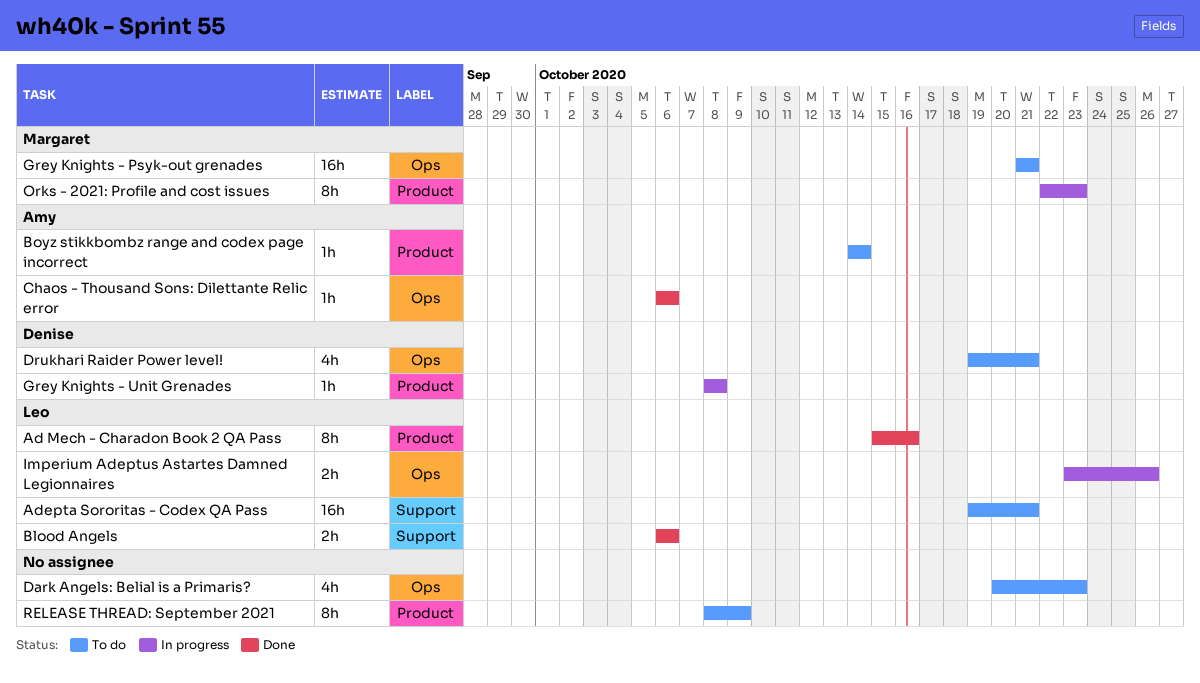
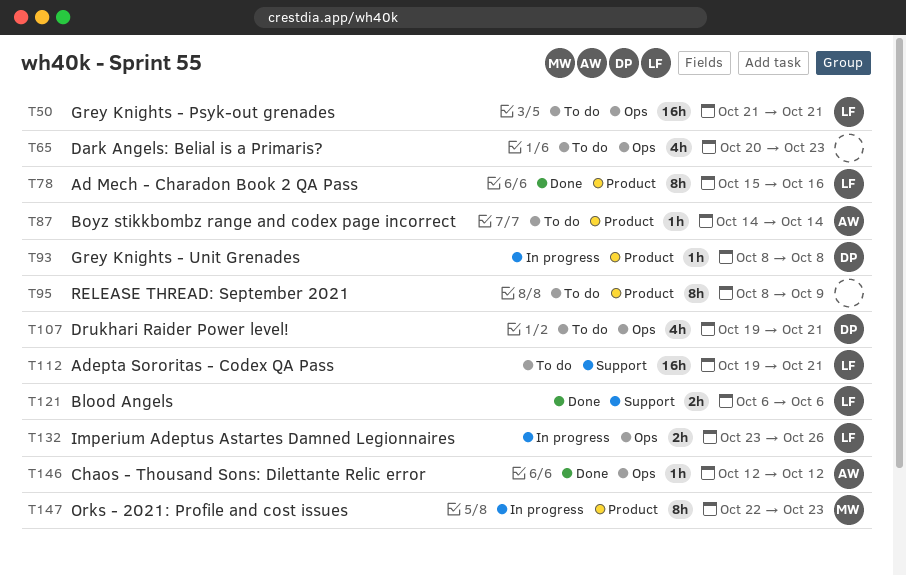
Chaos - Thousand Sons: Dilettante Relic error, start: Oct 6 -> Oct 12
Chaos - Thousand Sons: Dilettante Relic error, due: Oct 6 -> Oct 12
Grey Knights - Psyk-out grenades, owner: Margaret -> Leo

